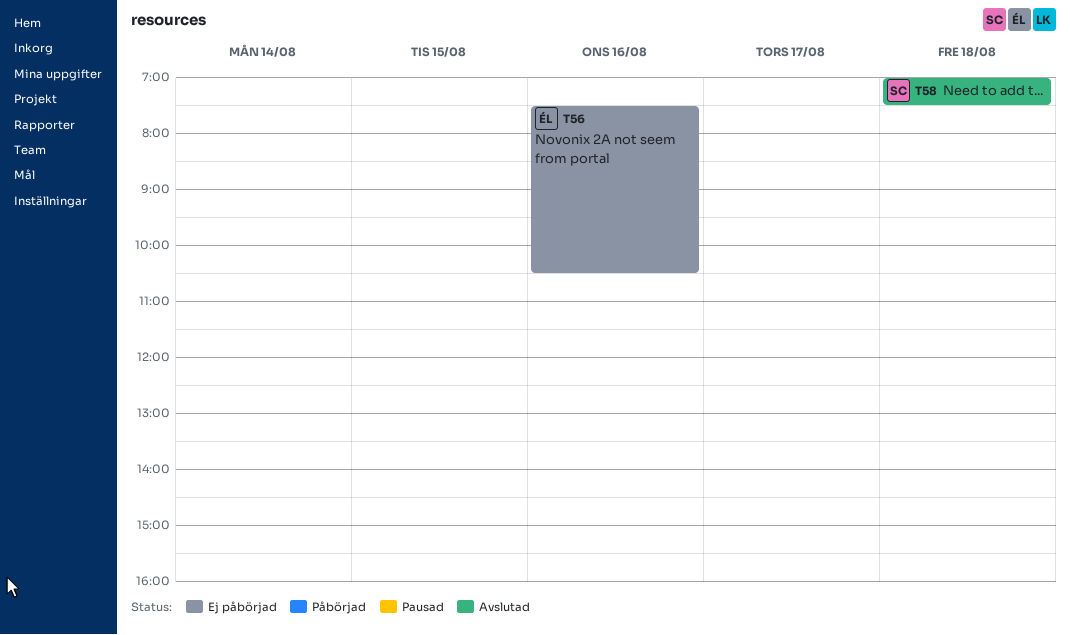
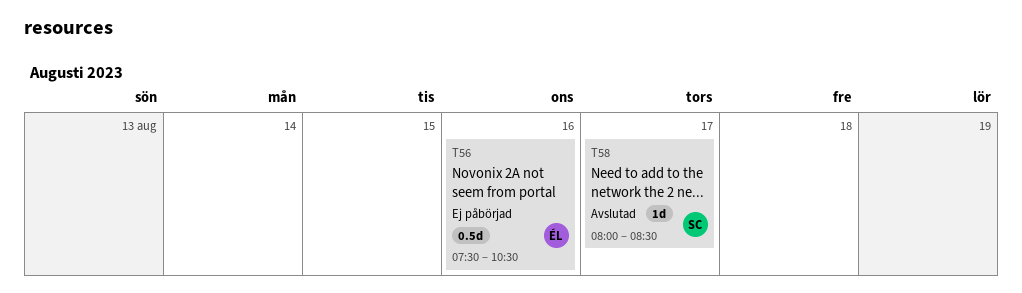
T58, day: Aug 18 -> Aug 17
T58, begins: 07:00 -> 08:00
T58, ends: 07:30 -> 08:30

